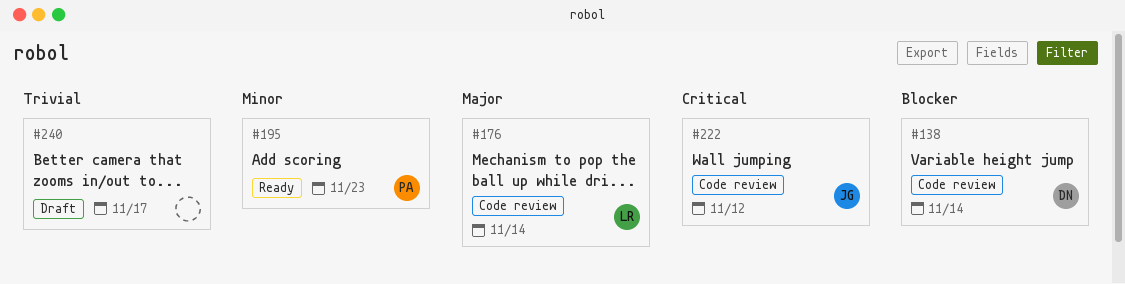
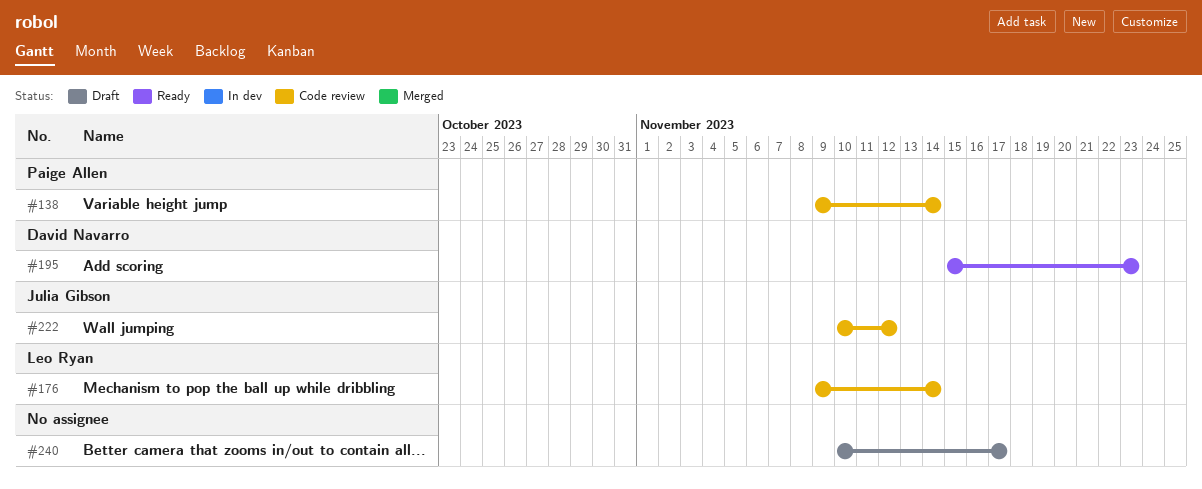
#138, owner: David Navarro -> Paige Allen
#195, owner: Paige Allen -> David Navarro

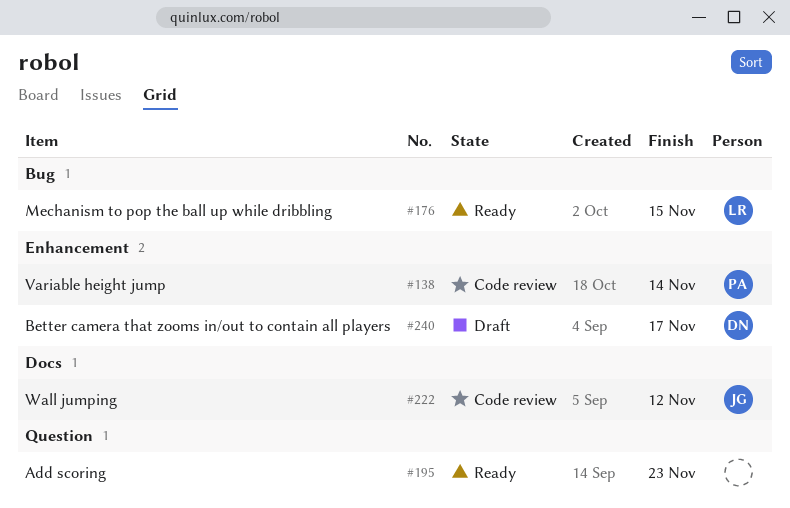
#176, status: Code review -> Ready
#176, due: Nov 14 -> Nov 15
#195, owner: David Navarro -> none
#240, owner: none -> David Navarro

